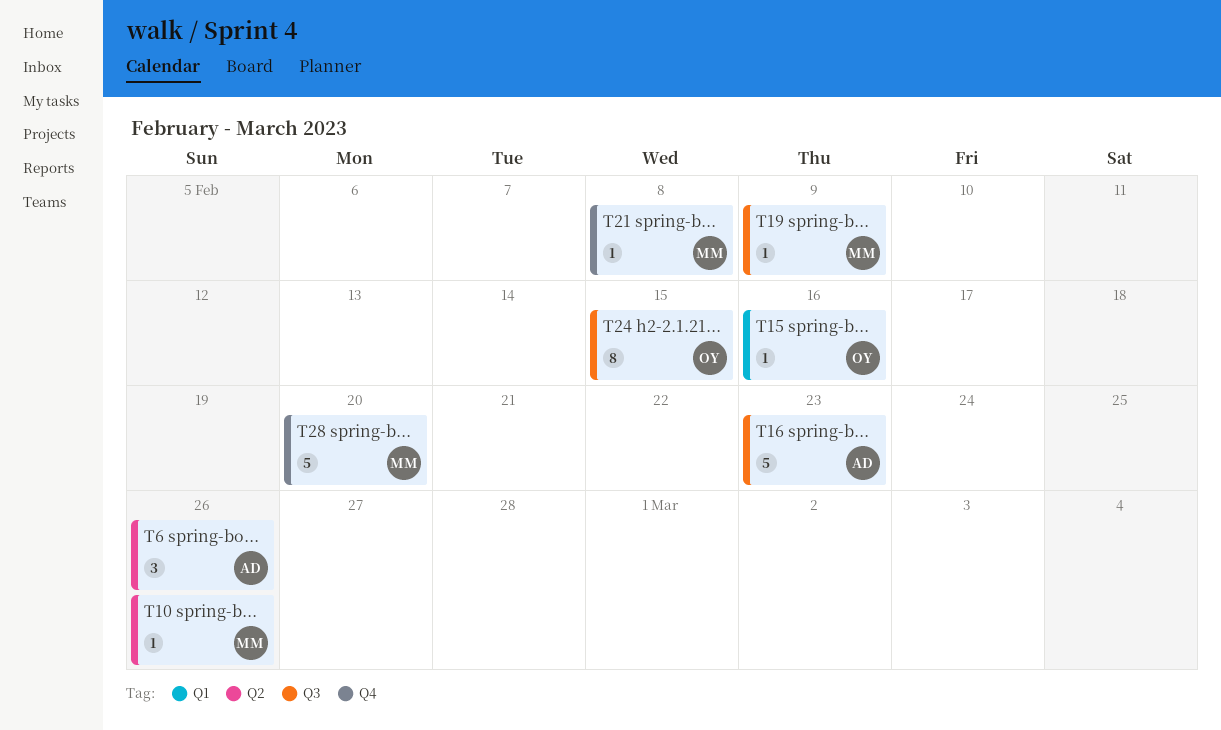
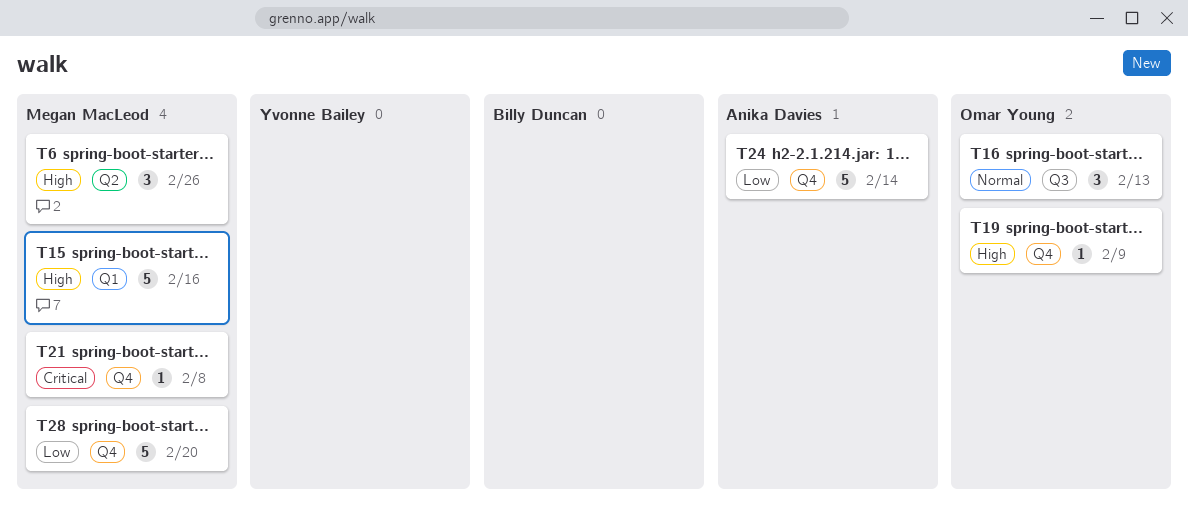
T6, owner: Anika Davies -> Megan MacLeod
T10: present -> none
T15, owner: Omar Young -> Megan MacLeod
T15, estimate: 1 -> 5
T16, owner: Anika Davies -> Omar Young
T16, estimate: 5 -> 3
T16, due: Feb 23 -> Feb 13
T19, owner: Megan MacLeod -> Omar Young
T19, label: Q3 -> Q4
T24, owner: Omar Young -> Anika Davies
T24, label: Q3 -> Q4
T24, estimate: 8 -> 5
T24, due: Feb 15 -> Feb 14

